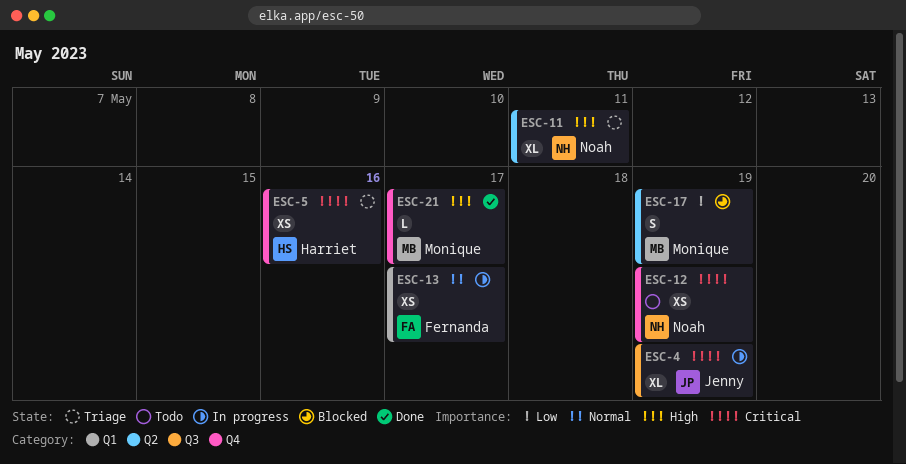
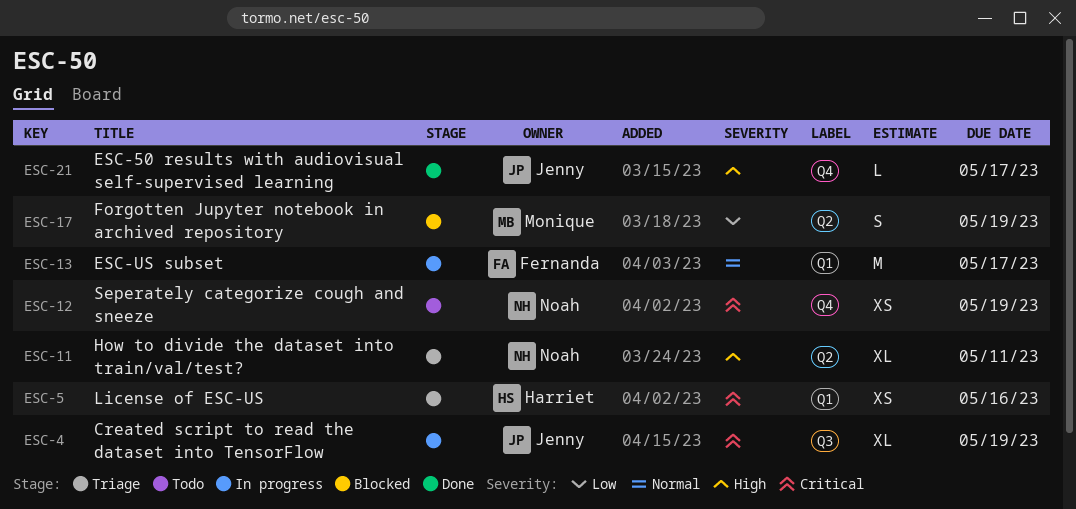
ESC-5, label: Q4 -> Q1
ESC-13, estimate: XS -> M
ESC-21, owner: Monique -> Jenny

